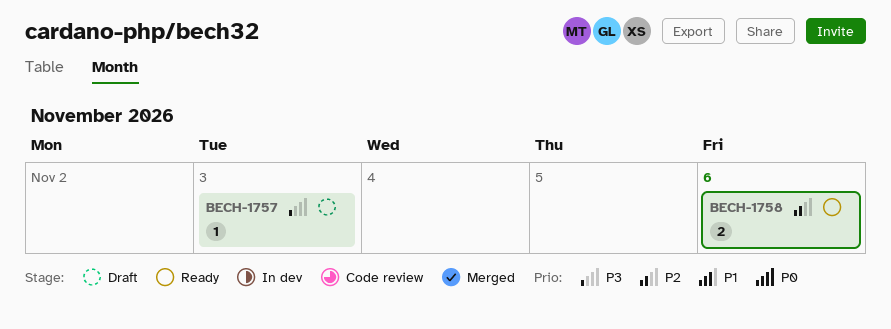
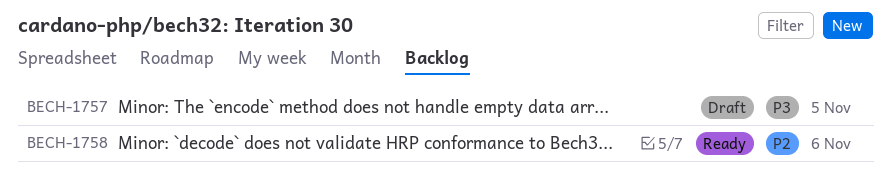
BECH-1757, due: Nov 3 -> Nov 5

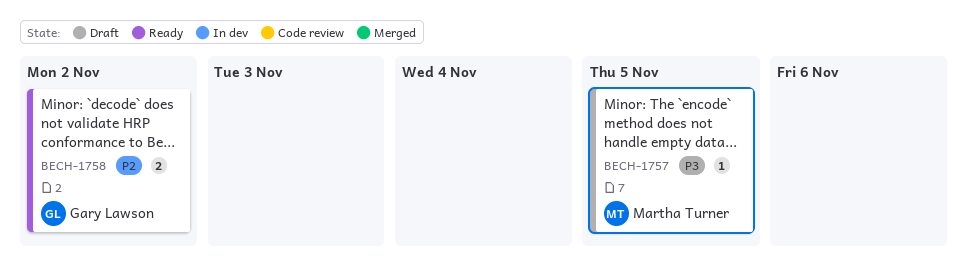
BECH-1758, due: Nov 6 -> Nov 2

